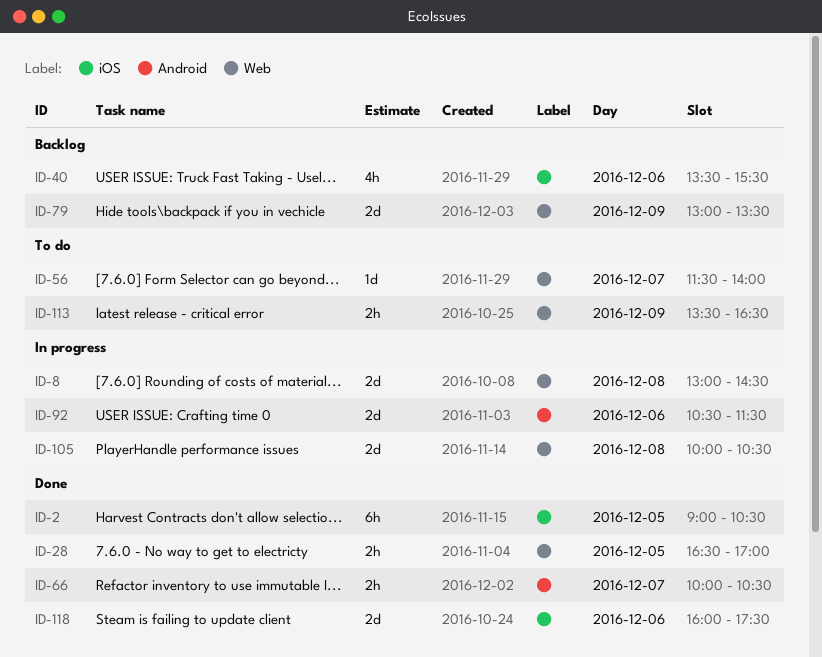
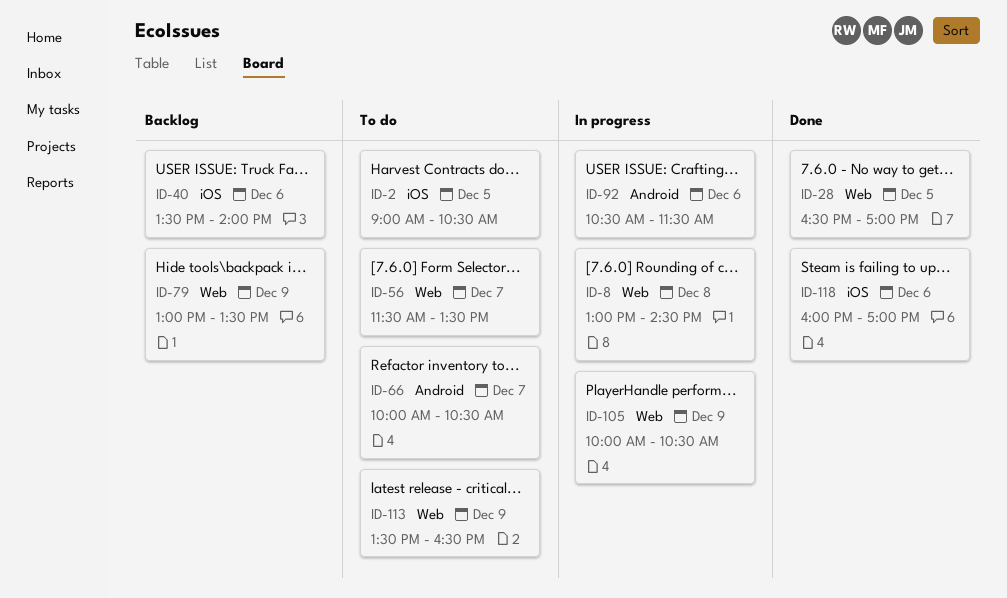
ID-2, status: Done -> To do
ID-40, ends: 15:30 -> 14:00
ID-56, ends: 14:00 -> 13:30
ID-66, status: Done -> To do
ID-105, day: Dec 8 -> Dec 9
ID-118, ends: 17:30 -> 17:00

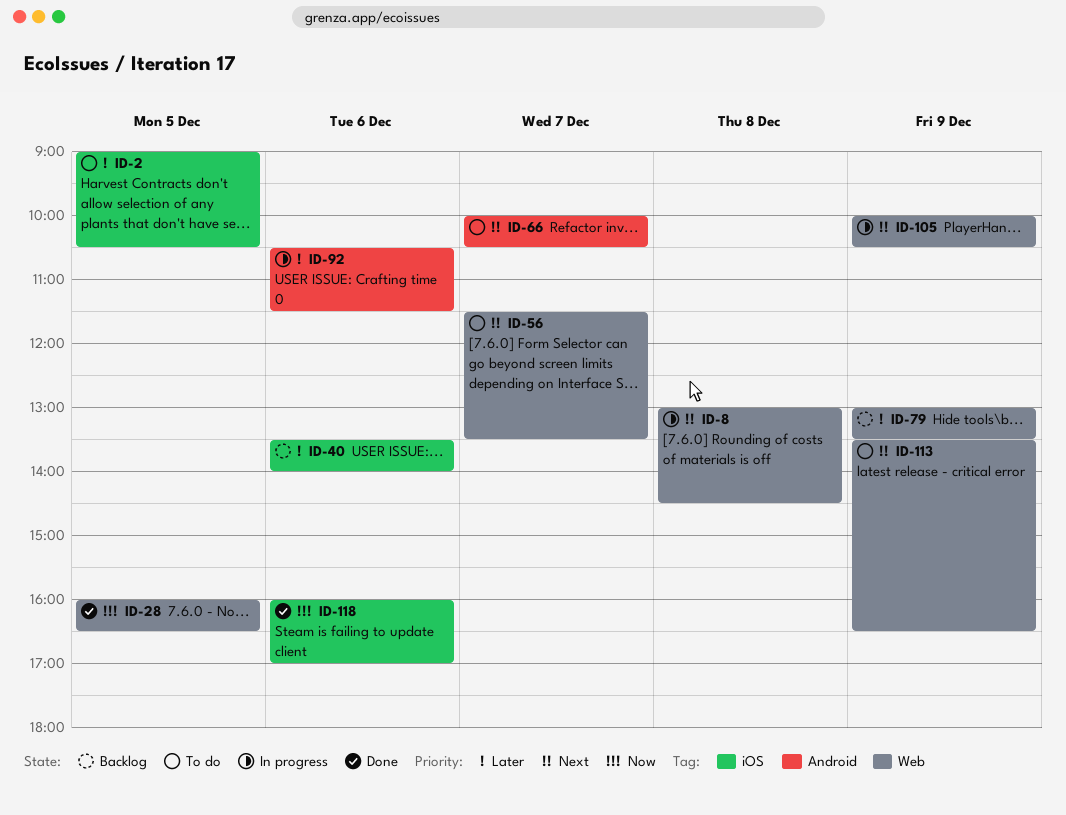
ID-28, begins: 16:30 -> 16:00
ID-28, ends: 17:00 -> 16:30

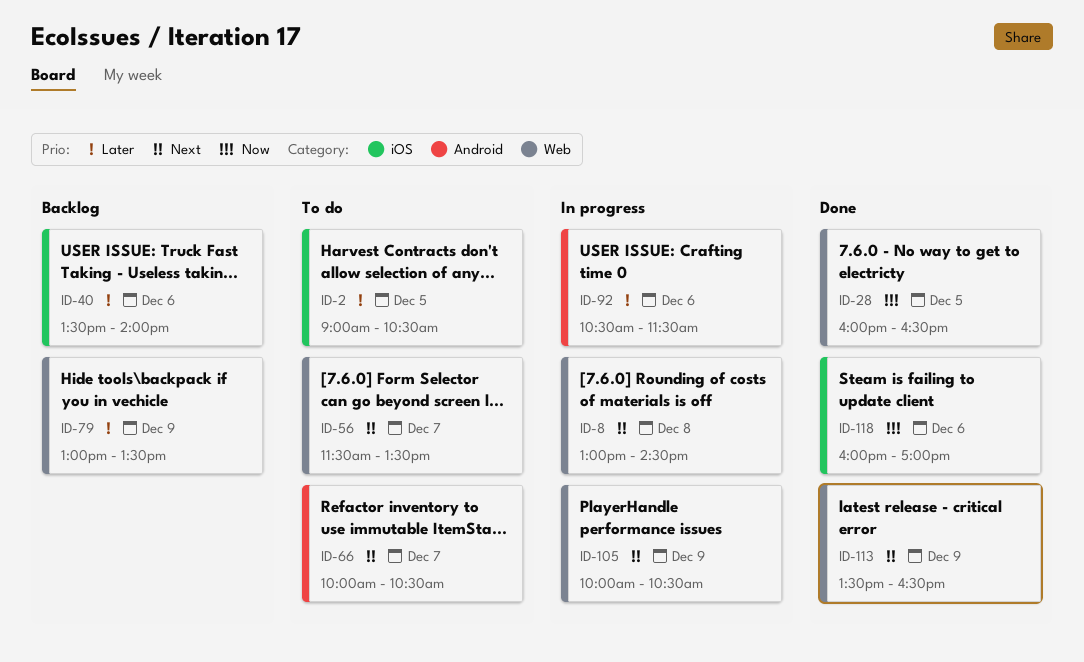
ID-113, status: To do -> Done

